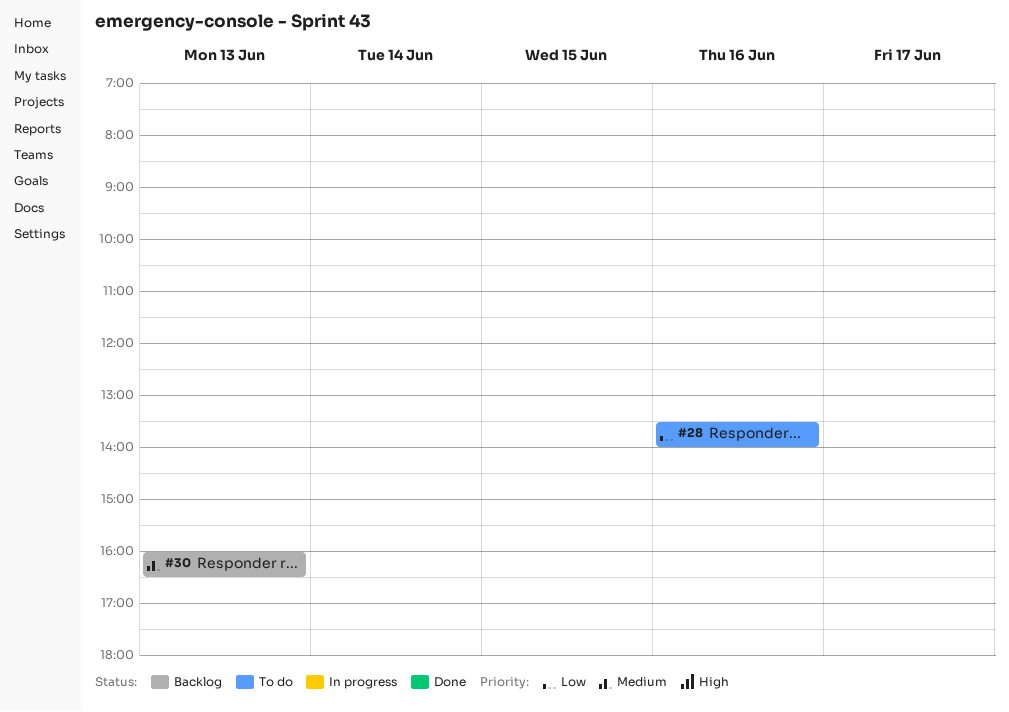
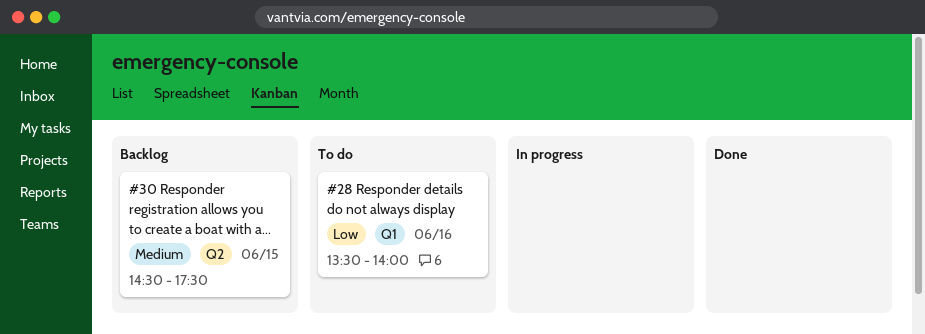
#30, day: Jun 13 -> Jun 15
#30, begins: 16:00 -> 14:30
#30, ends: 16:30 -> 17:30

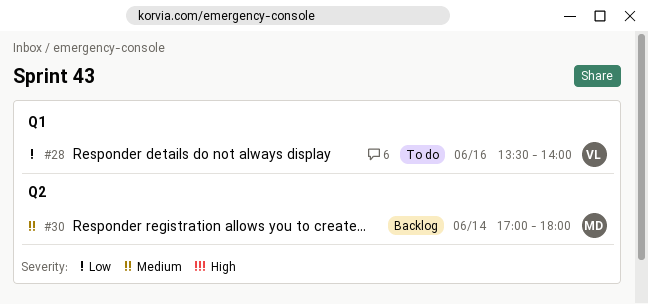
#30, day: Jun 15 -> Jun 14
#30, begins: 14:30 -> 17:00
#30, ends: 17:30 -> 18:00

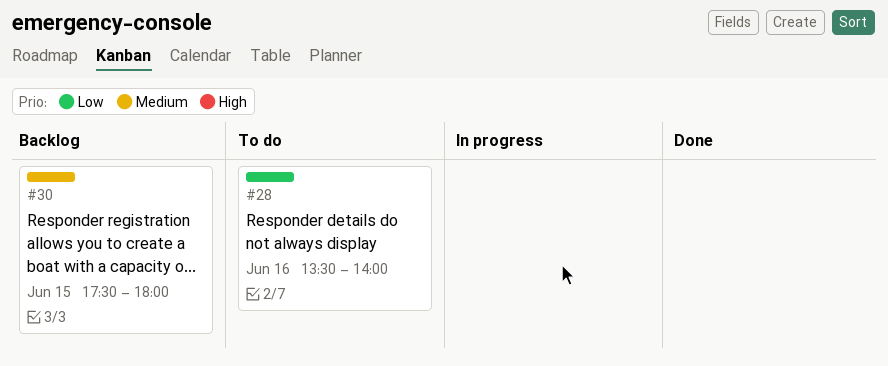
#30, day: Jun 14 -> Jun 15
#30, begins: 17:00 -> 17:30

